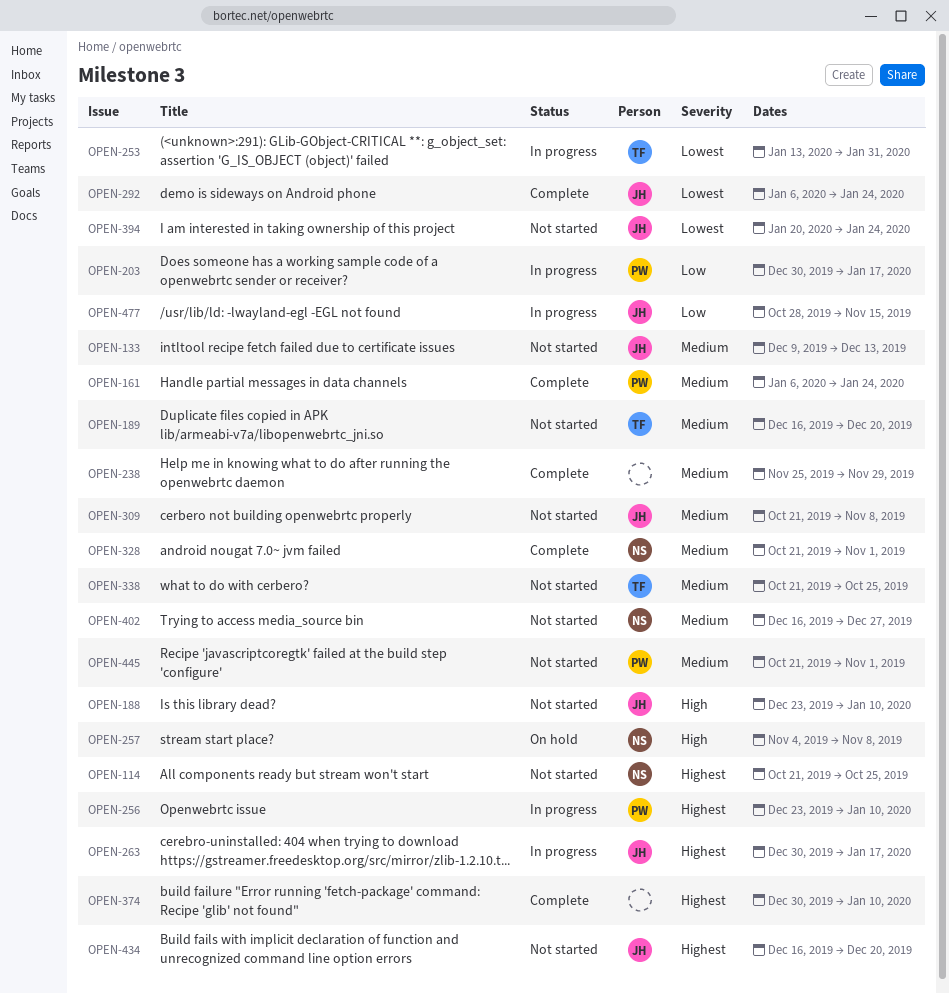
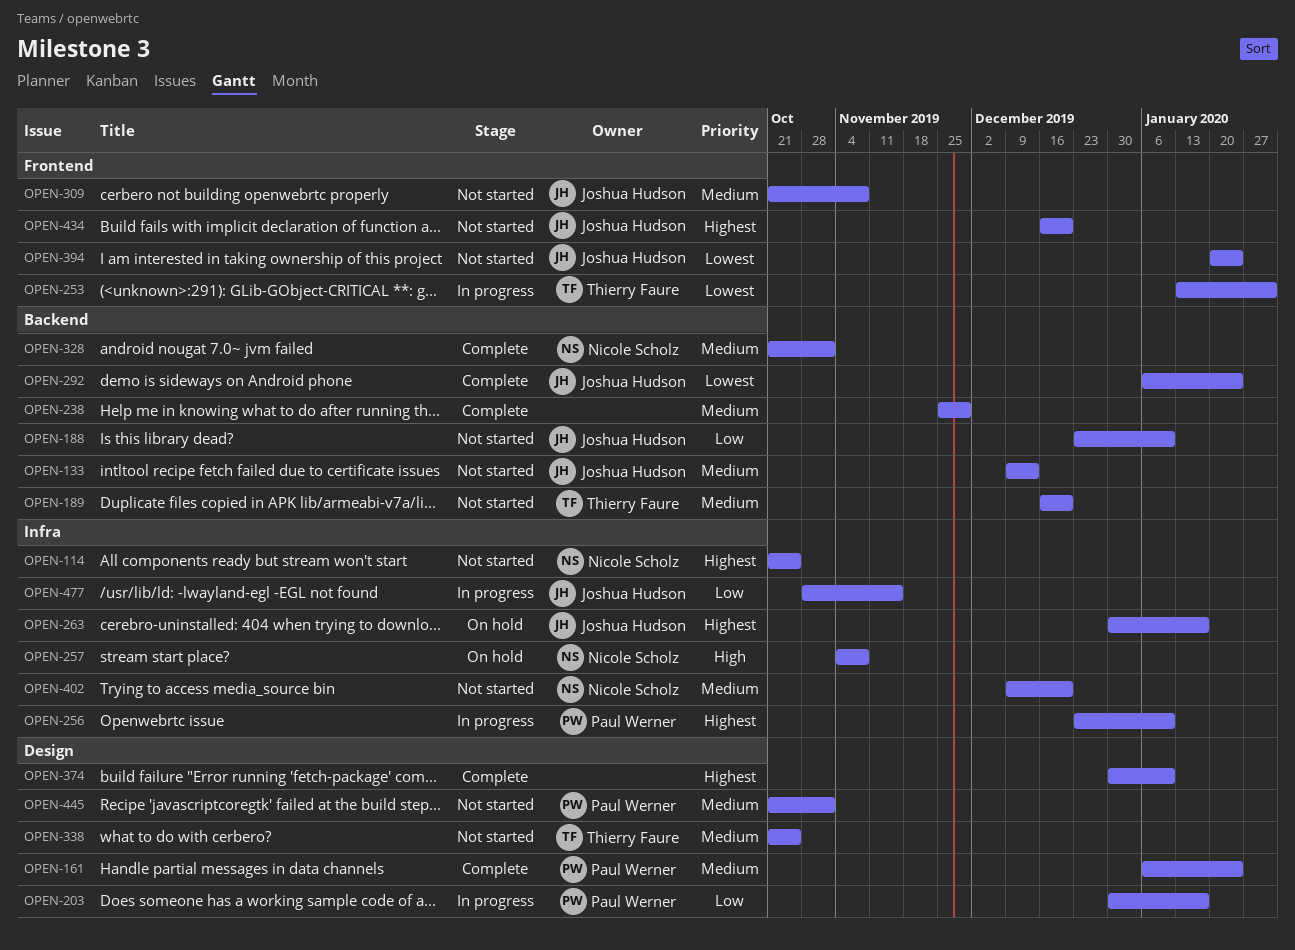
OPEN-188, priority: High -> Low
OPEN-263, status: In progress -> On hold
OPEN-402, start: Dec 16 -> Dec 9
OPEN-402, due: Dec 27 -> Dec 20

